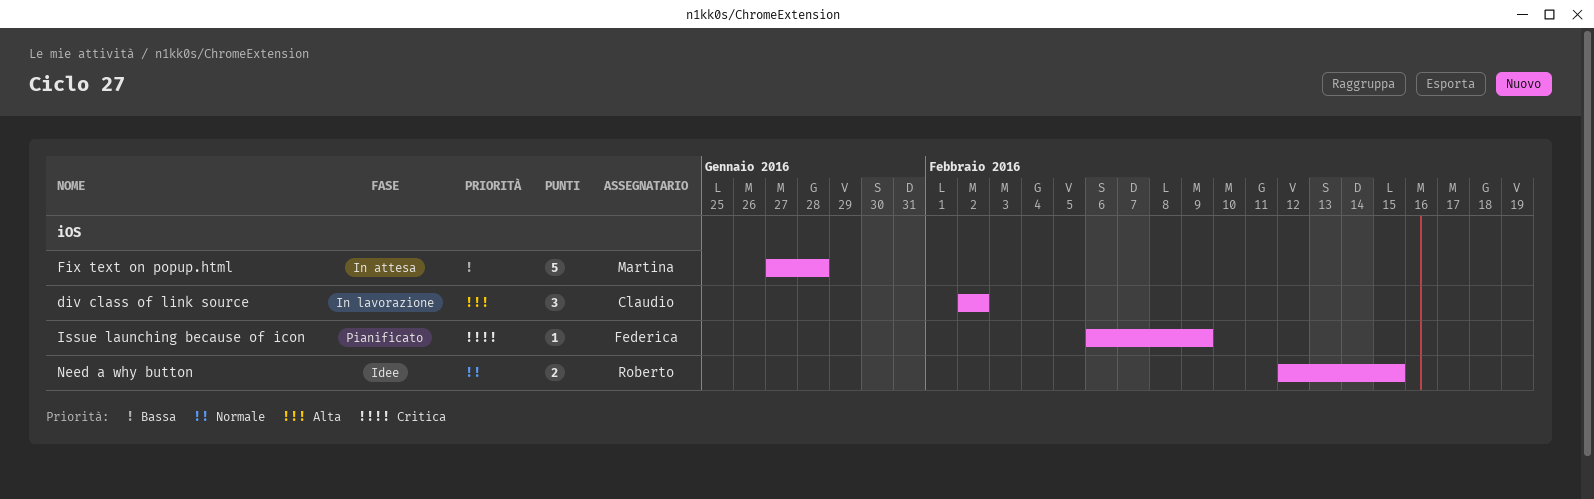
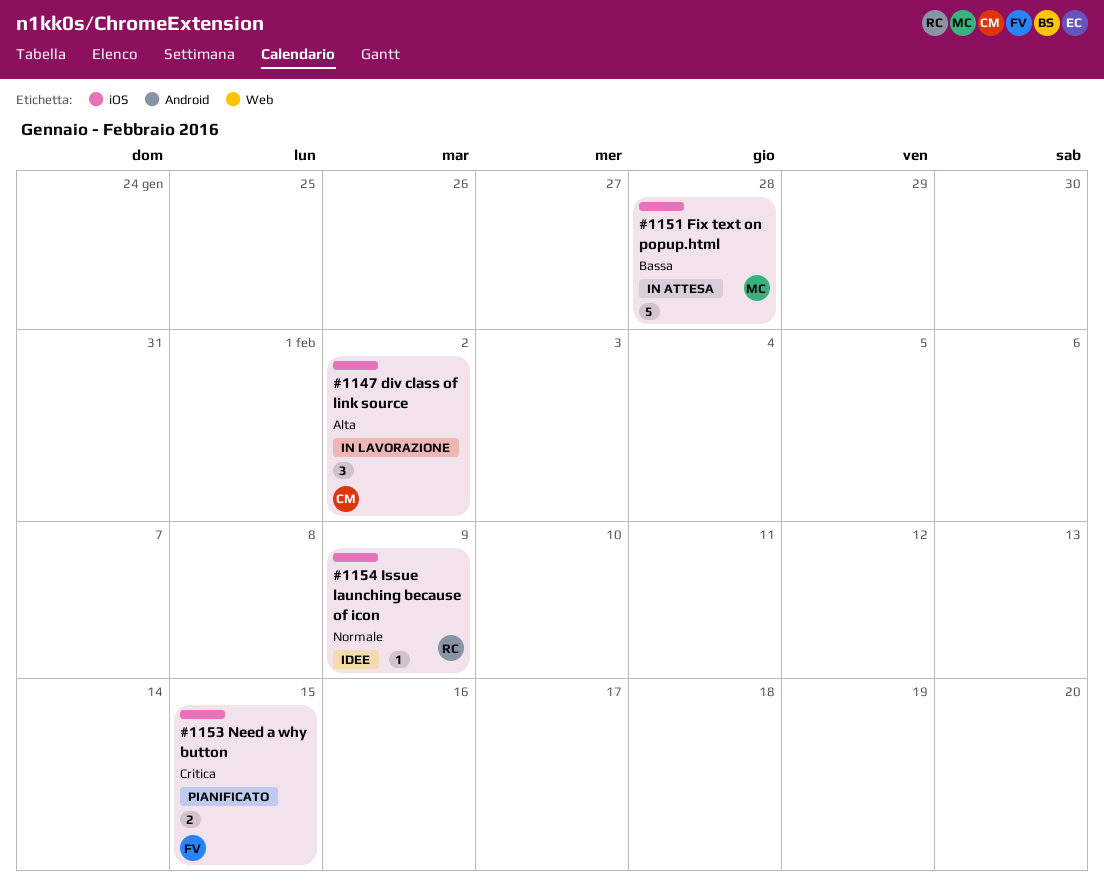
Issue launching because of icon, status: Pianificato -> Idee
Issue launching because of icon, owner: Federica -> Roberto
Issue launching because of icon, priority: Critica -> Normale
Need a why button, status: Idee -> Pianificato
Need a why button, owner: Roberto -> Federica
Need a why button, priority: Normale -> Critica

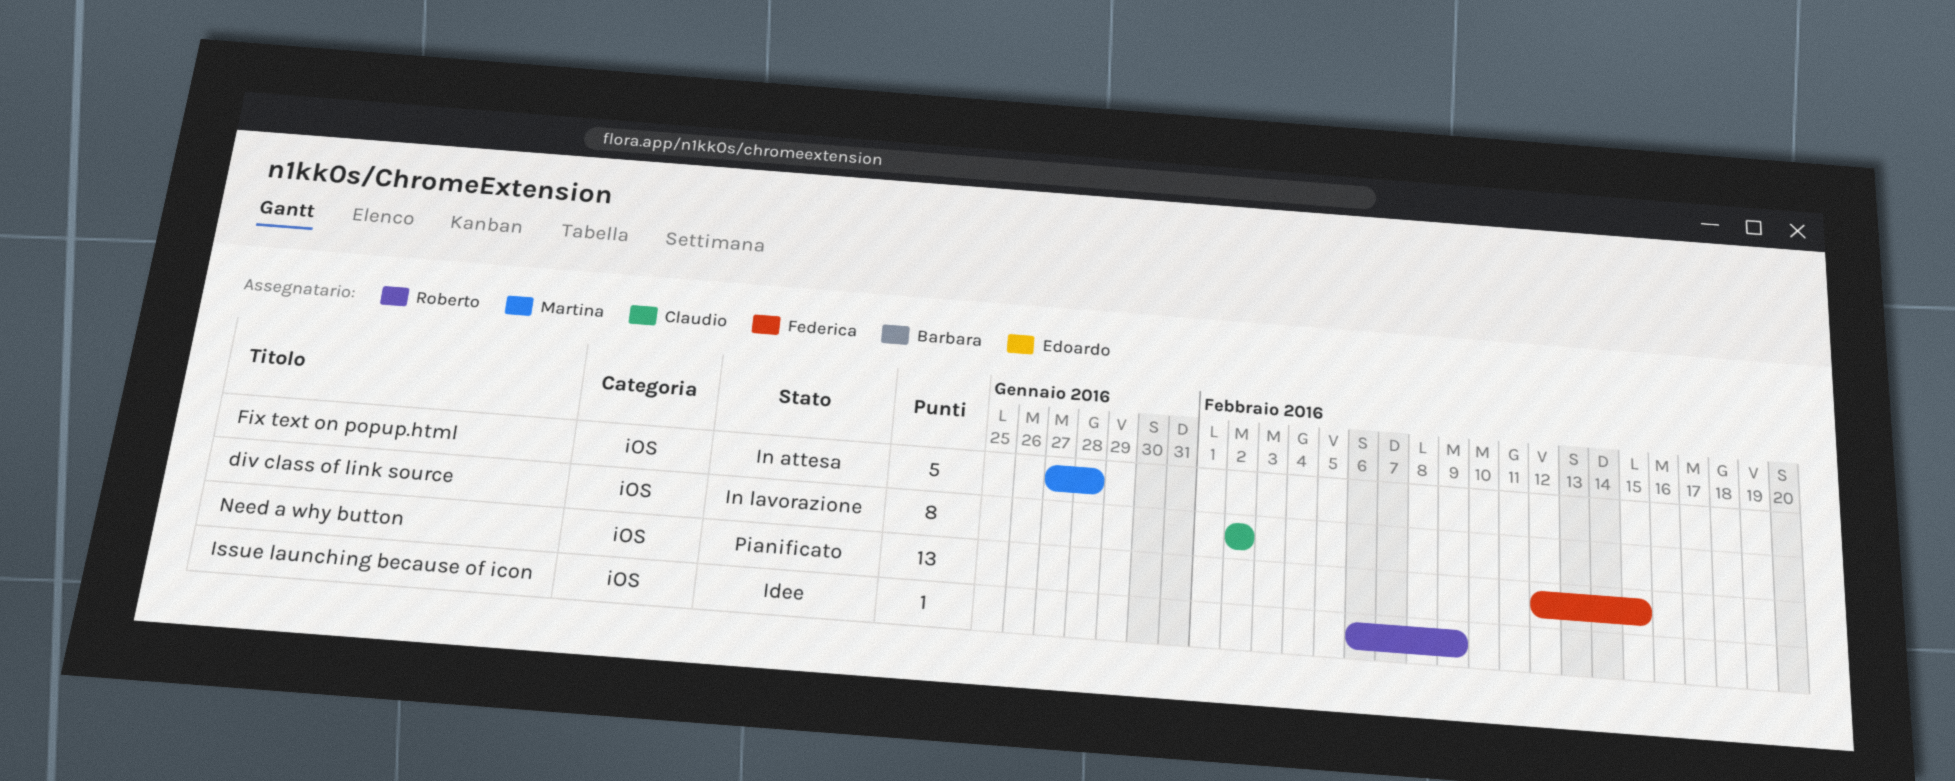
div class of link source, estimate: 3 -> 8
Need a why button, estimate: 2 -> 13

